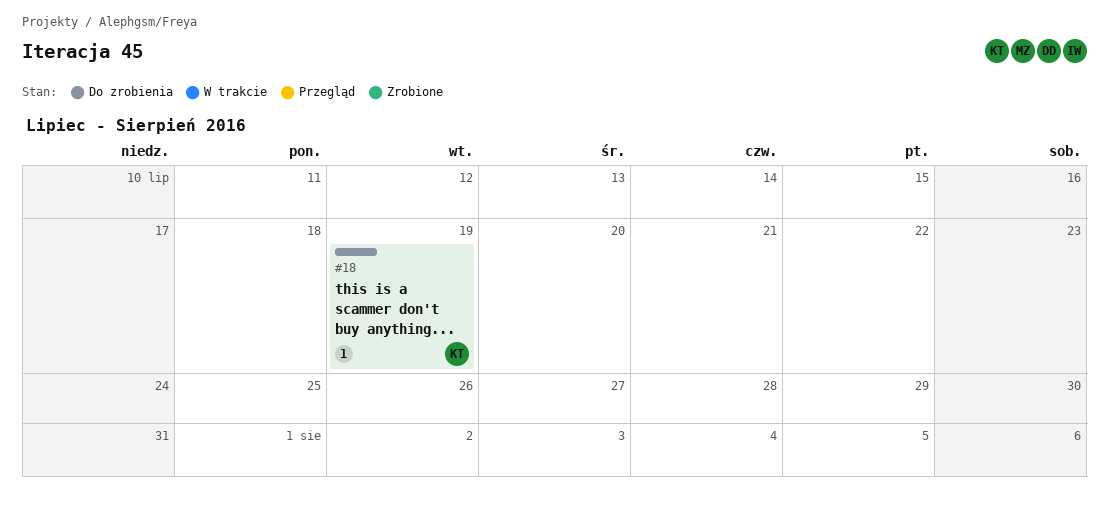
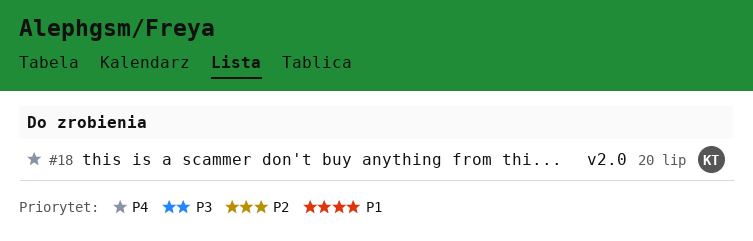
#18, due: Jul 19 -> Jul 20

